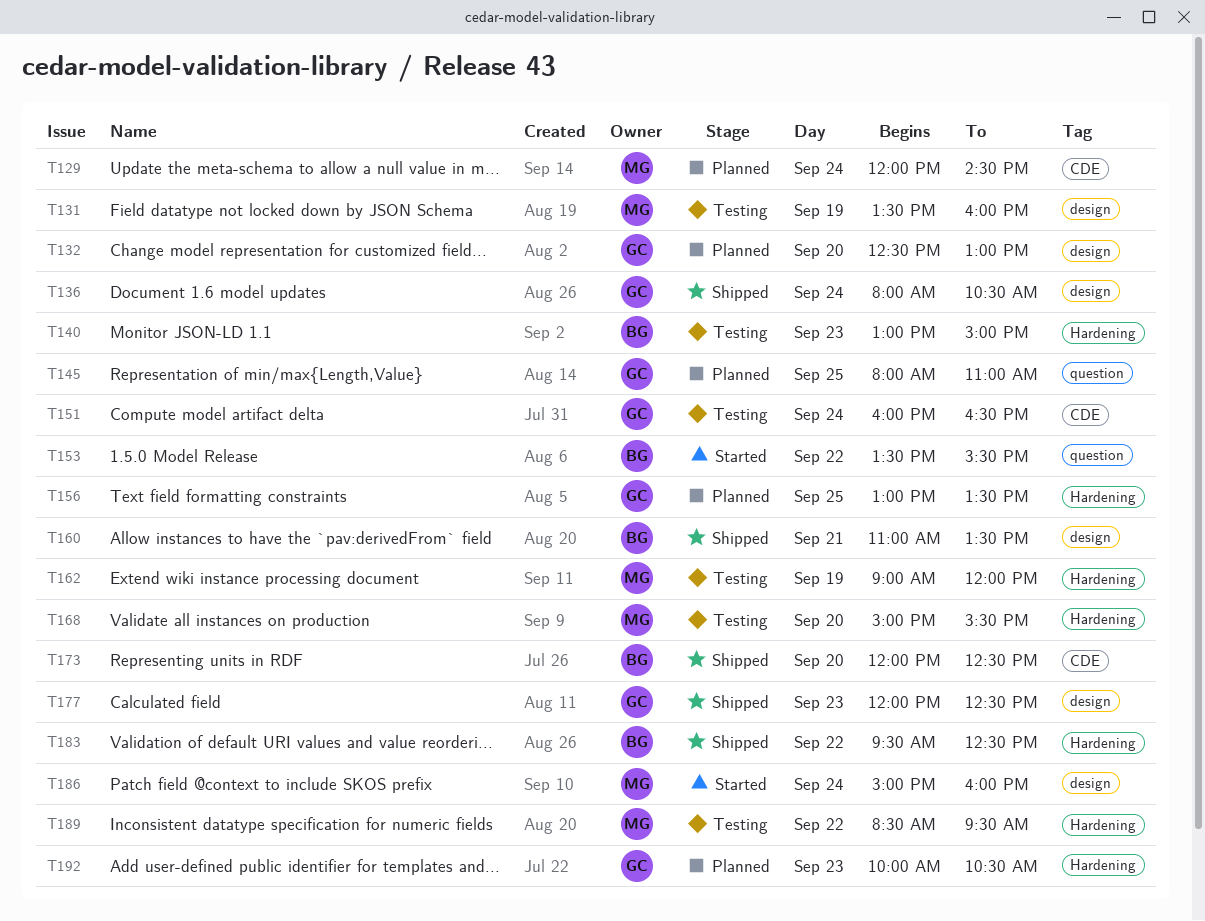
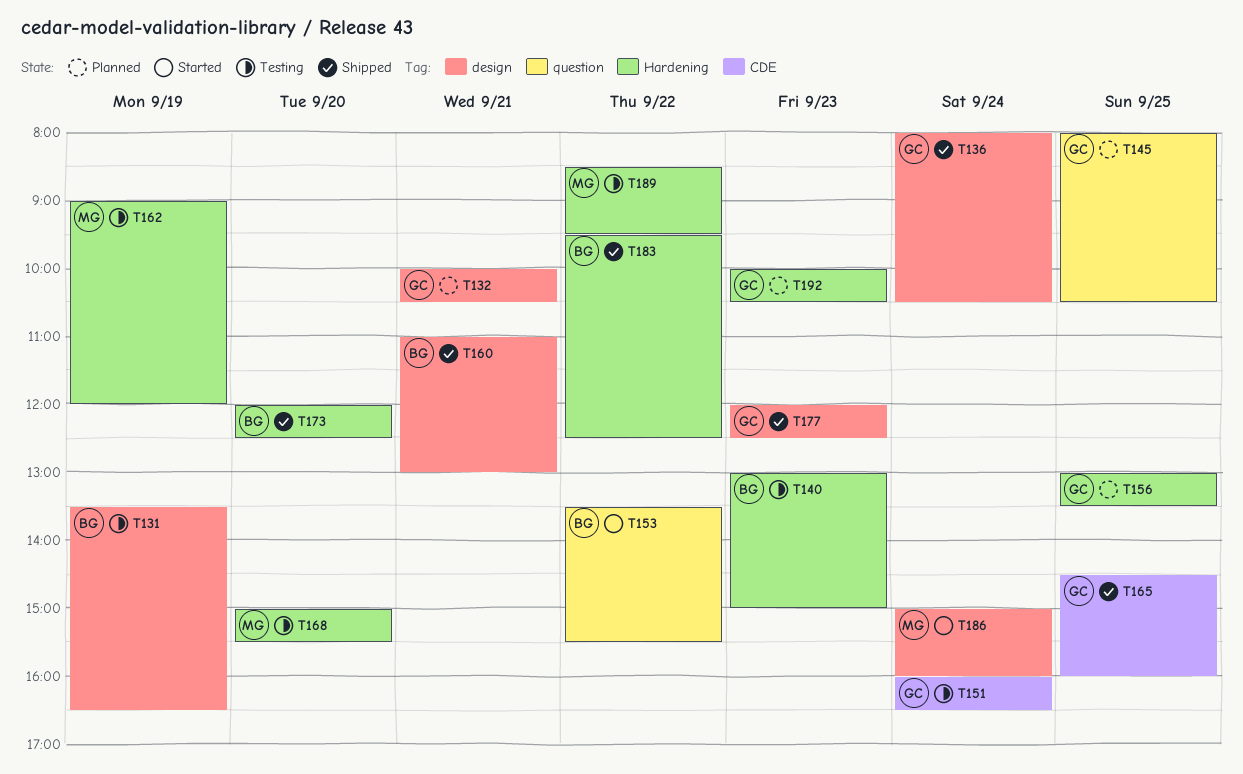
T129: present -> none
T131, owner: MG -> BG
T131, ends: 16:00 -> 16:30
T132, day: Sep 20 -> Sep 21
T132, begins: 12:30 -> 10:00
T132, ends: 13:00 -> 10:30
T145, ends: 11:00 -> 10:30
T160, ends: 13:30 -> 13:00
T165: none -> present
T173, label: CDE -> Hardening

